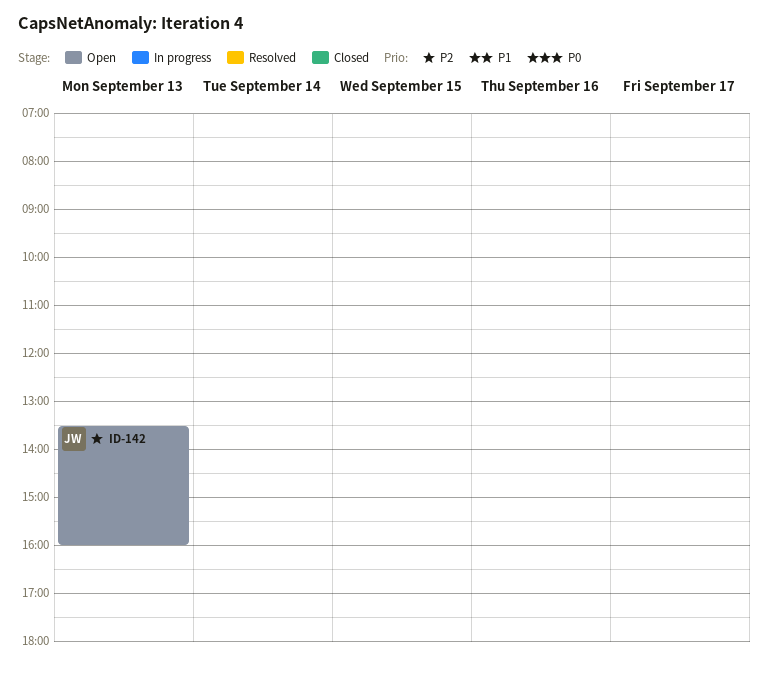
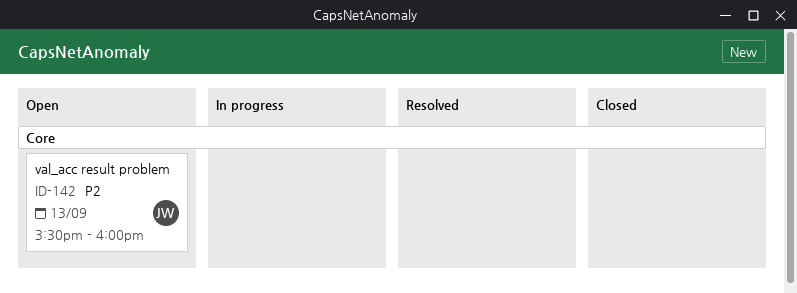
ID-142, begins: 13:30 -> 15:30

